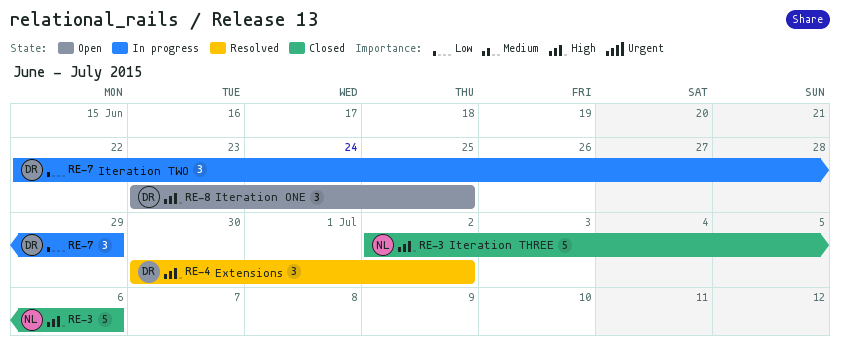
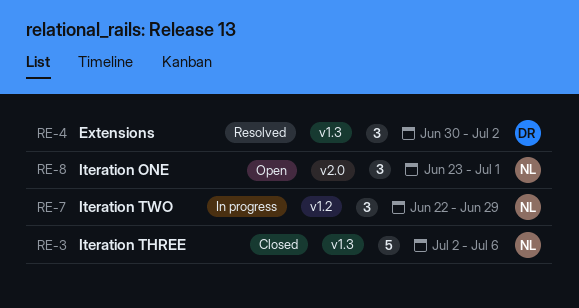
RE-7, owner: DR -> NL
RE-8, owner: DR -> NL
RE-8, due: Jun 25 -> Jul 1

